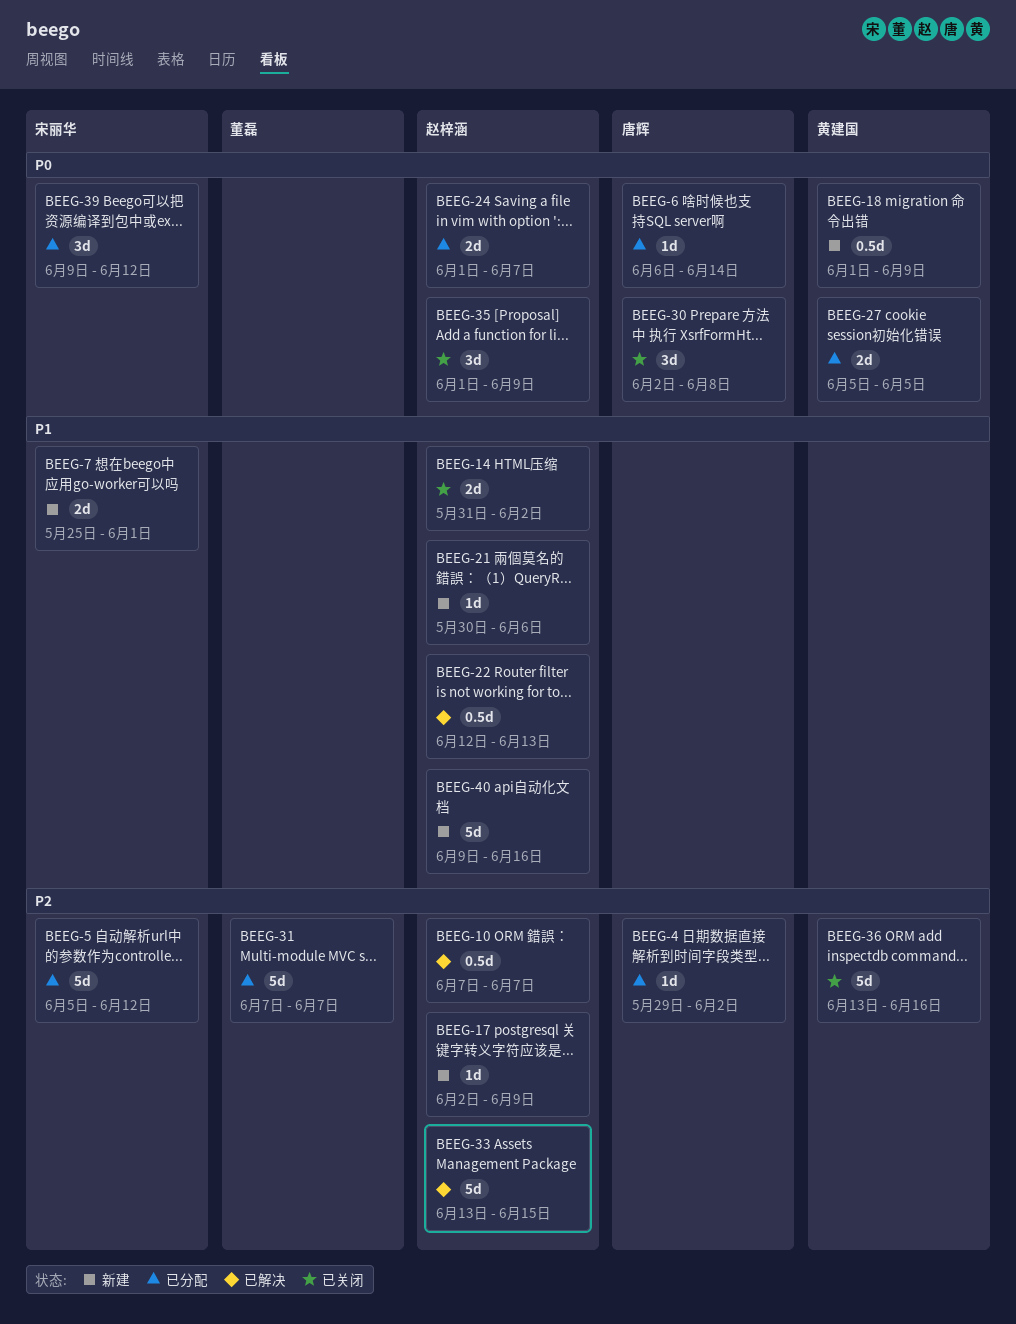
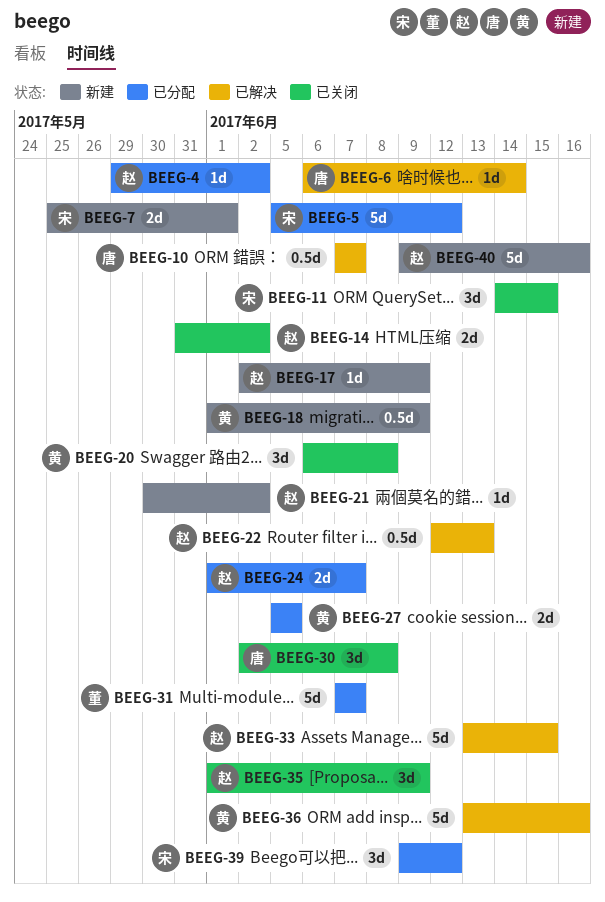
BEEG-4, owner: 唐辉 -> 赵梓涵
BEEG-6, status: 已分配 -> 已解决
BEEG-10, owner: 赵梓涵 -> 唐辉
BEEG-11: none -> present
BEEG-20: none -> present
BEEG-21, due: Jun 6 -> Jun 2
BEEG-36, status: 已关闭 -> 已解决

